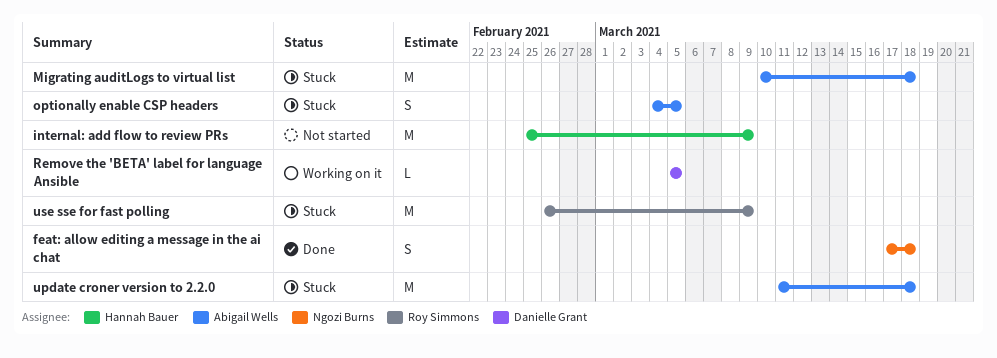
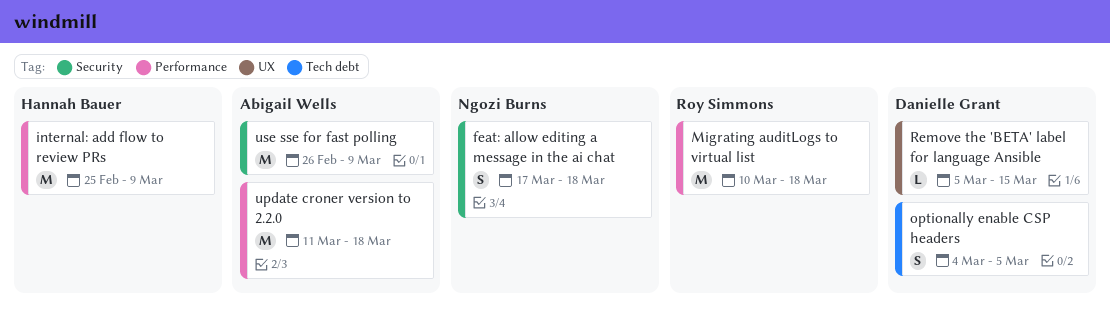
Migrating auditLogs to virtual list, owner: Abigail Wells -> Roy Simmons
optionally enable CSP headers, owner: Abigail Wells -> Danielle Grant
Remove the 'BETA' label for language Ansible, due: Mar 5 -> Mar 15
use sse for fast polling, owner: Roy Simmons -> Abigail Wells

